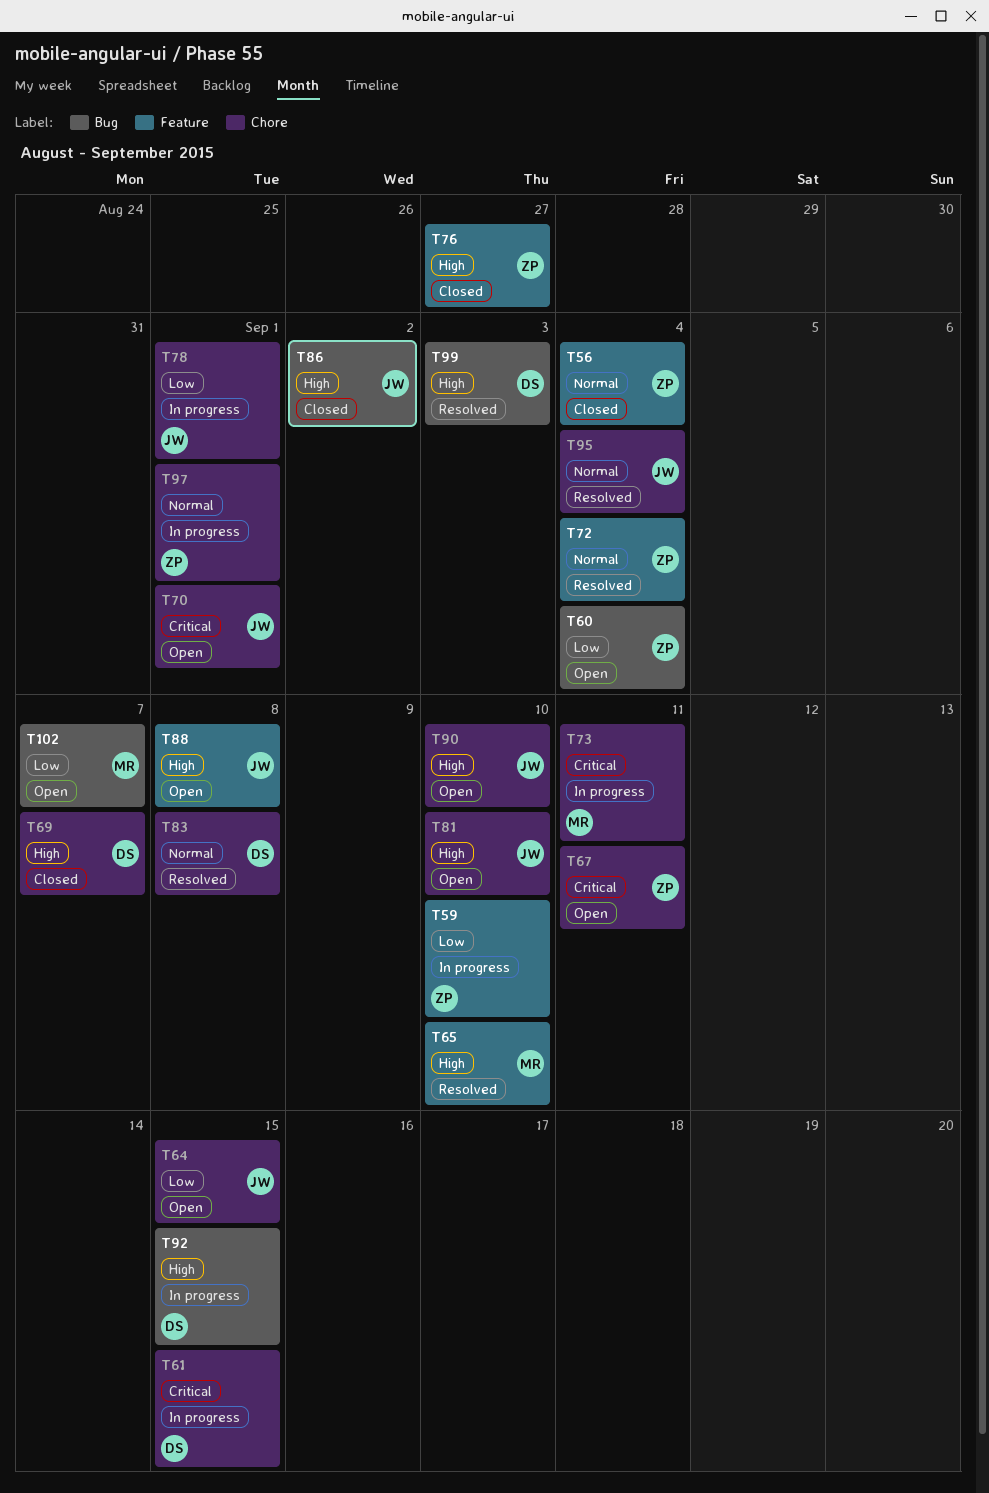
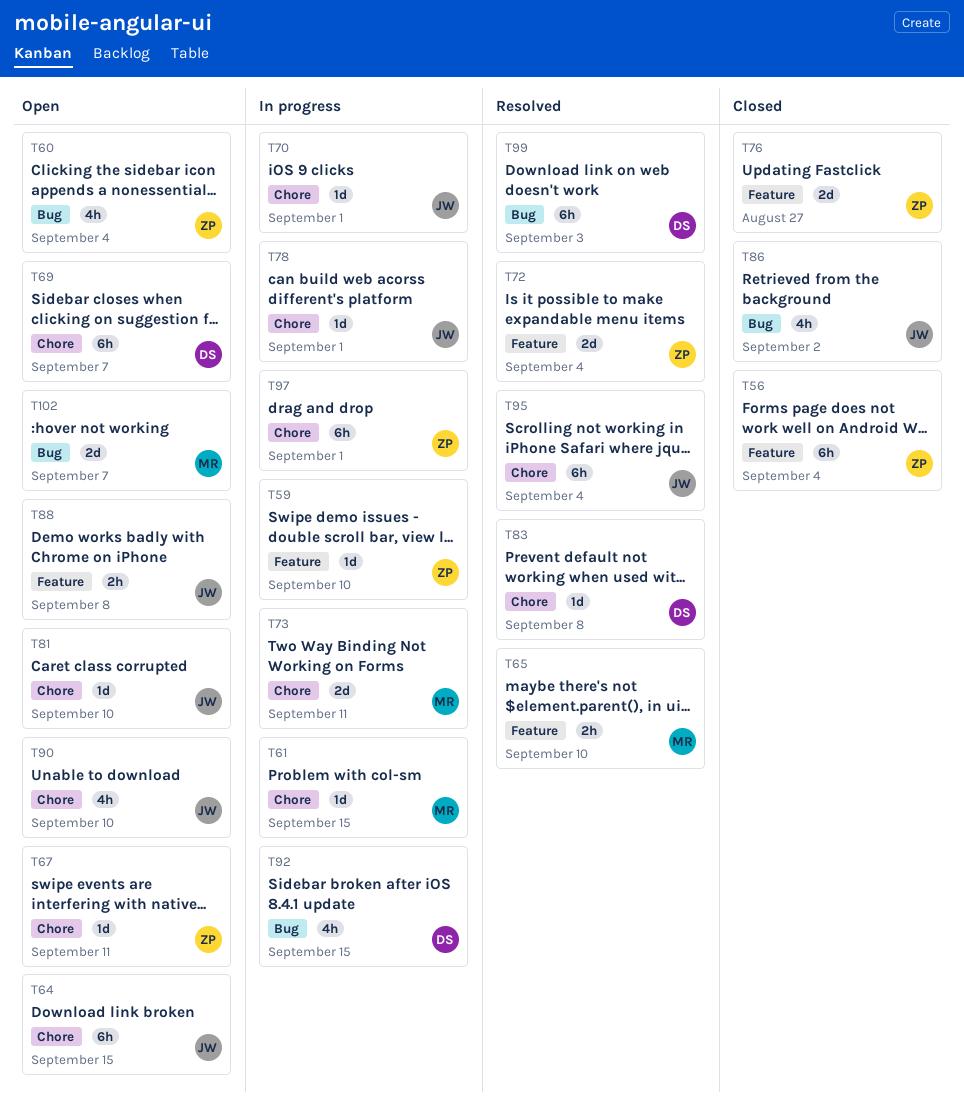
T61, owner: DS -> MR
T69, status: Closed -> Open
T70, status: Open -> In progress

